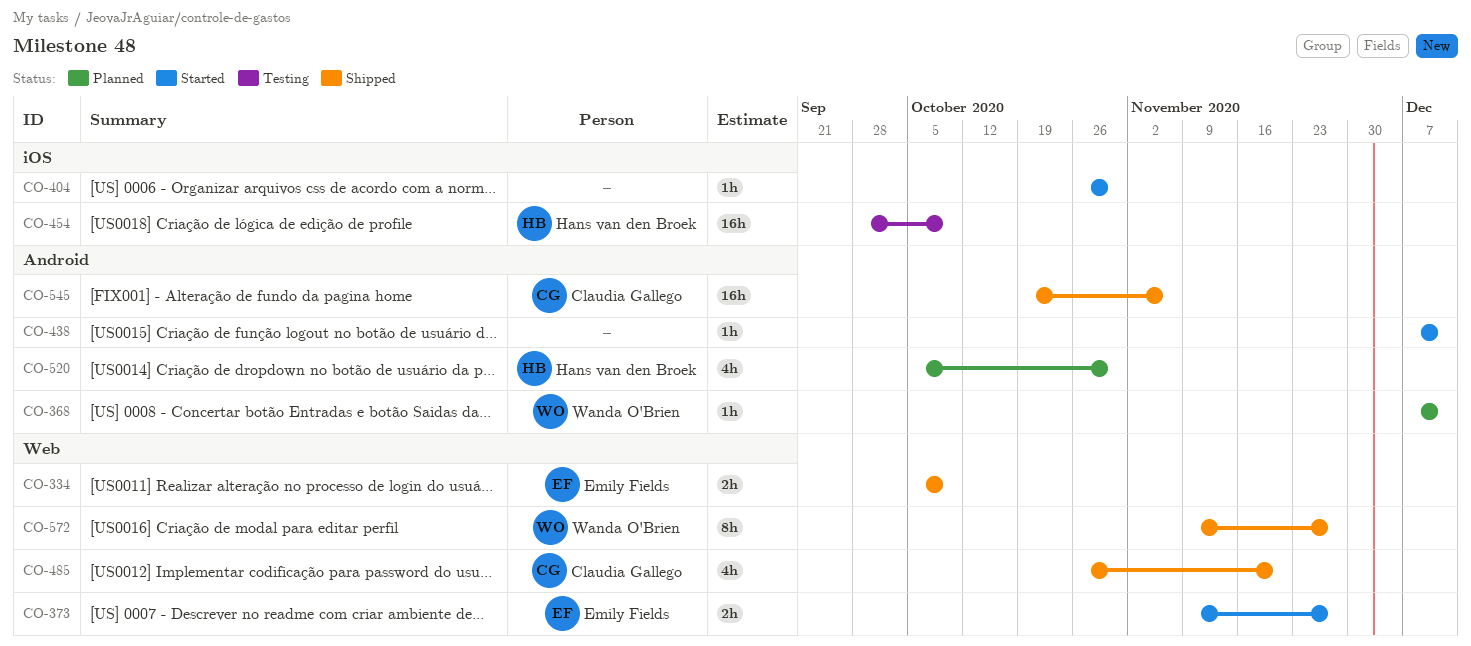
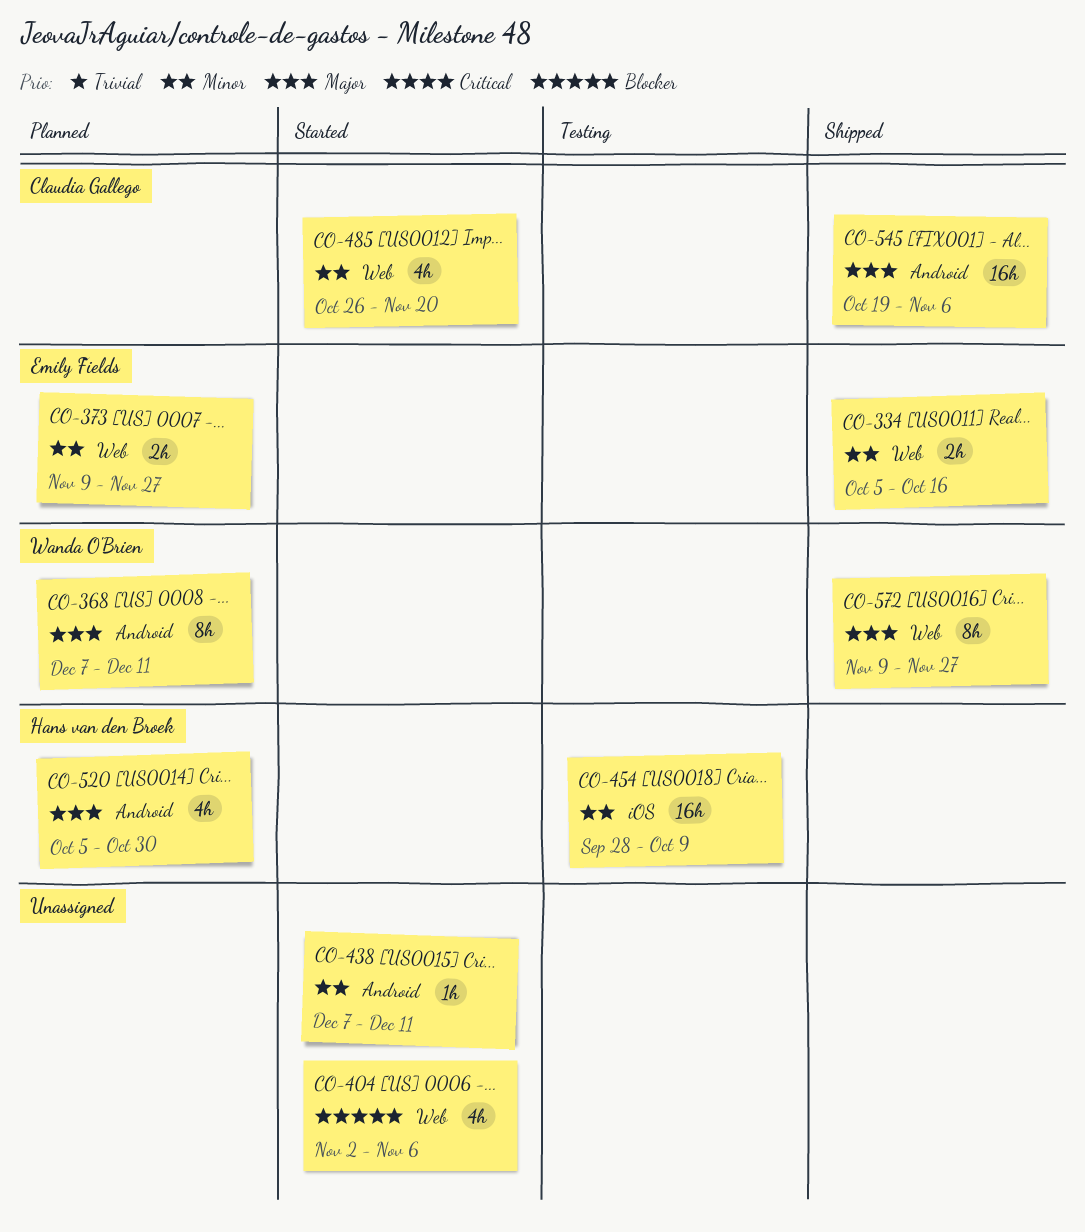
CO-334, due: Oct 9 -> Oct 16
CO-368, estimate: 1h -> 8h
CO-373, status: Started -> Planned
CO-404, label: iOS -> Web
CO-404, estimate: 1h -> 4h
CO-404, start: Oct 26 -> Nov 2
CO-404, due: Oct 30 -> Nov 6
CO-485, status: Shipped -> Started

